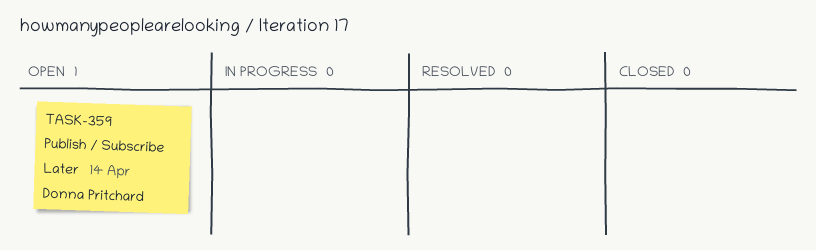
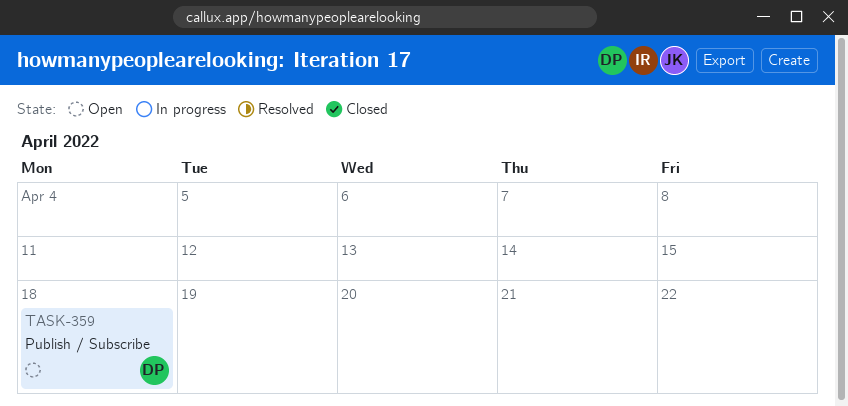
TASK-359, due: Apr 14 -> Apr 18

